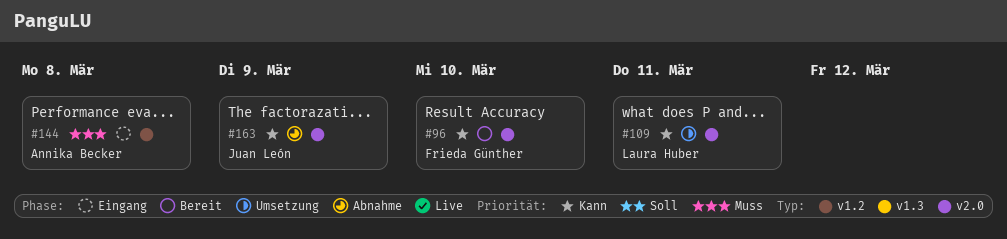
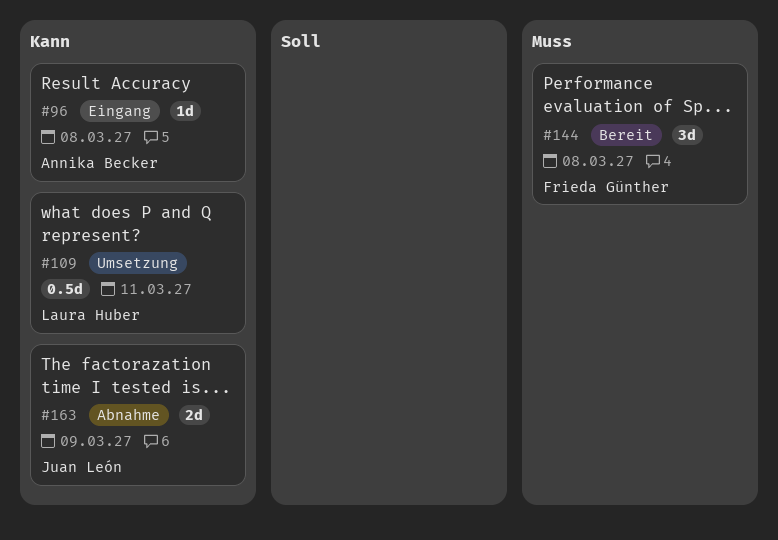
#96, status: Bereit -> Eingang
#96, owner: Frieda Günther -> Annika Becker
#96, due: Mar 10 -> Mar 8
#144, status: Eingang -> Bereit
#144, owner: Annika Becker -> Frieda Günther

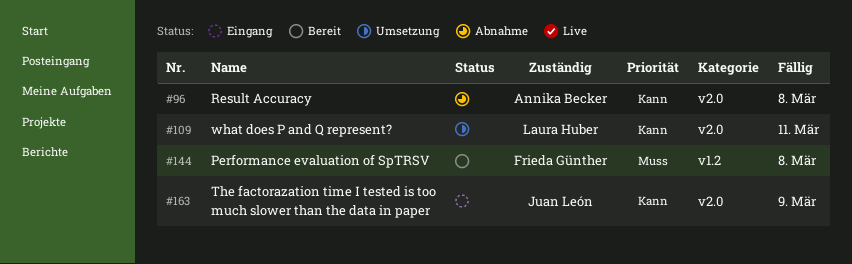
#96, status: Eingang -> Abnahme
#163, status: Abnahme -> Eingang

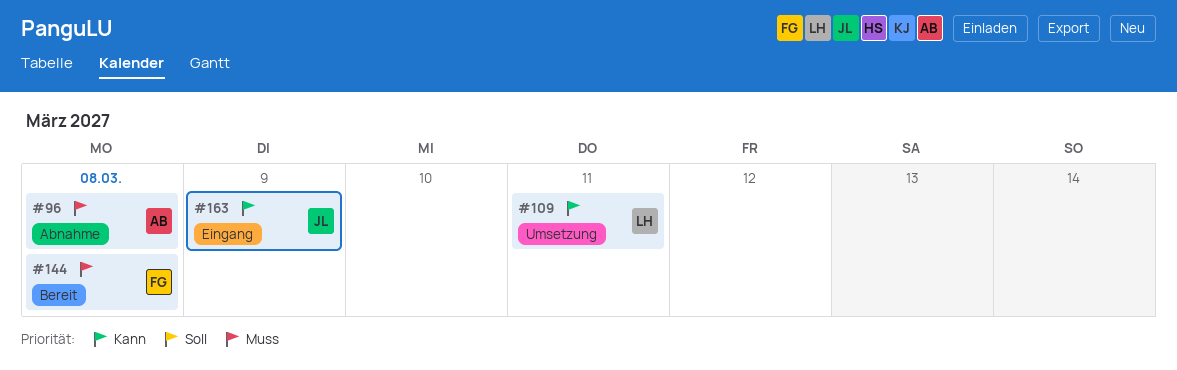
#96, priority: Kann -> Muss

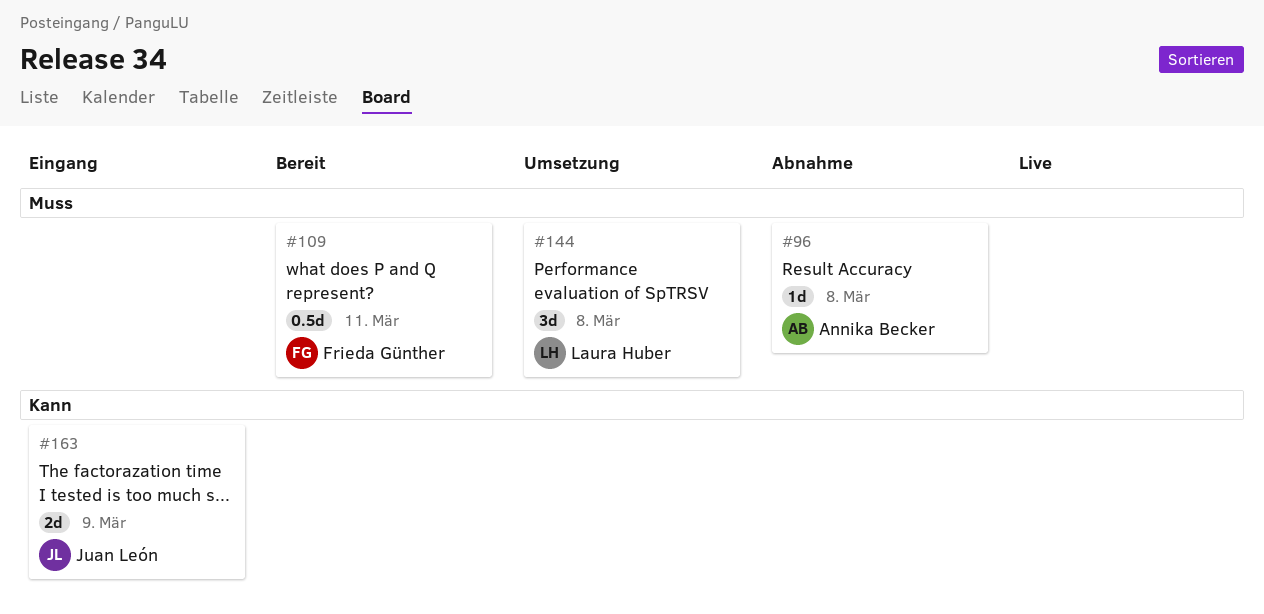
#109, status: Umsetzung -> Bereit
#109, owner: Laura Huber -> Frieda Günther
#109, priority: Kann -> Muss
#144, status: Bereit -> Umsetzung
#144, owner: Frieda Günther -> Laura Huber

